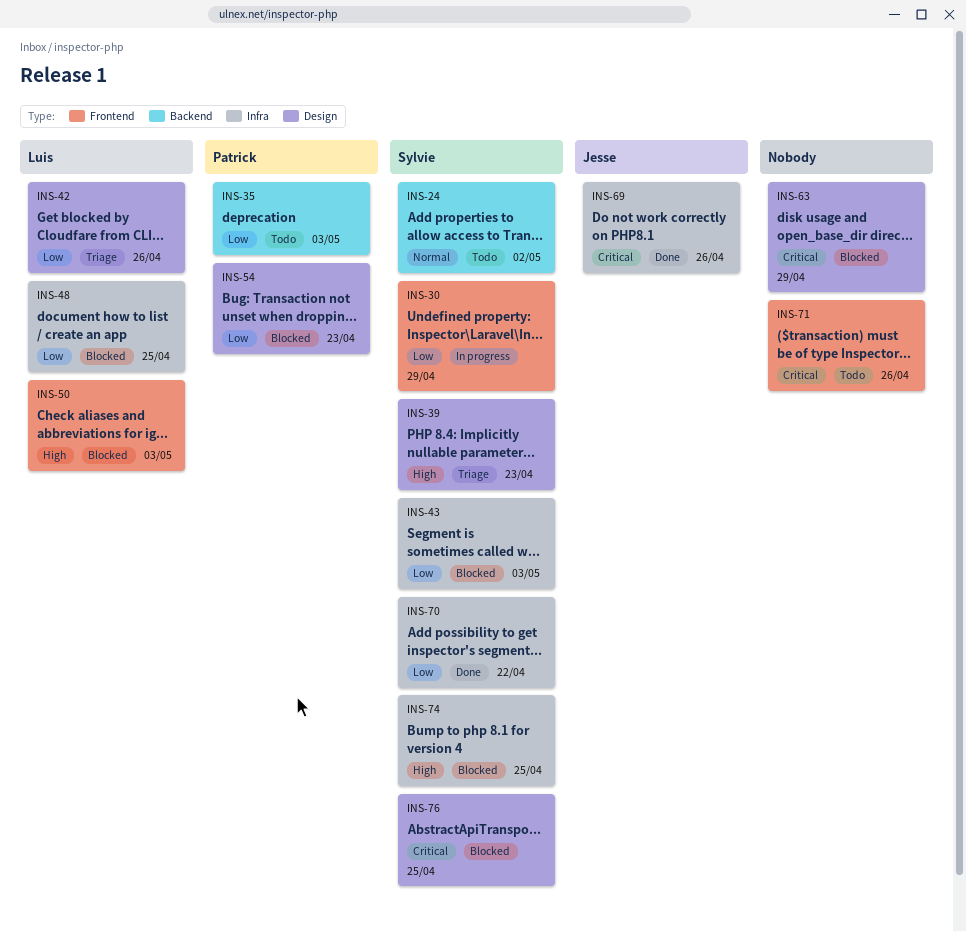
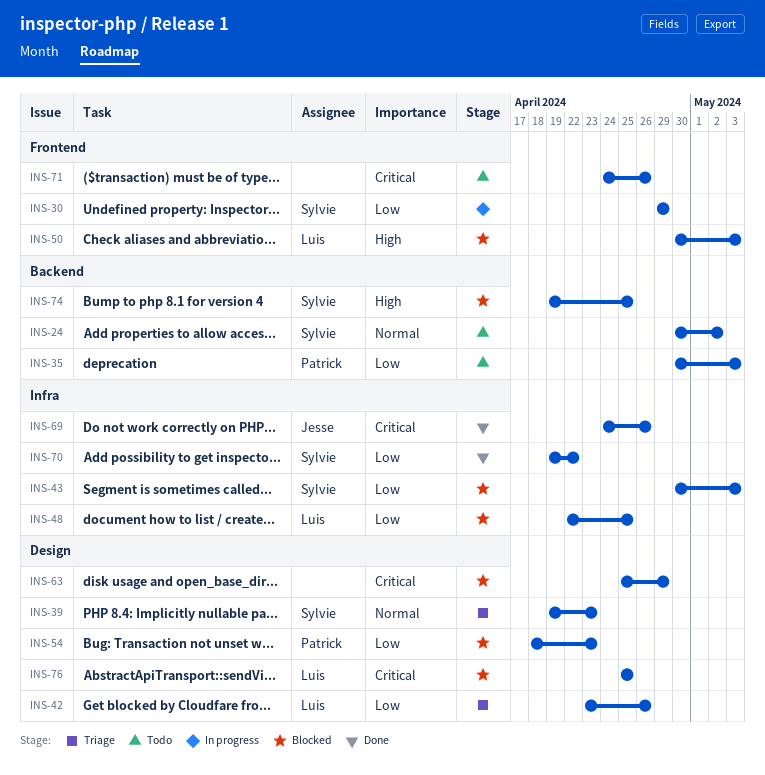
INS-39, priority: High -> Normal
INS-74, label: Infra -> Backend
INS-76, owner: Sylvie -> Luis

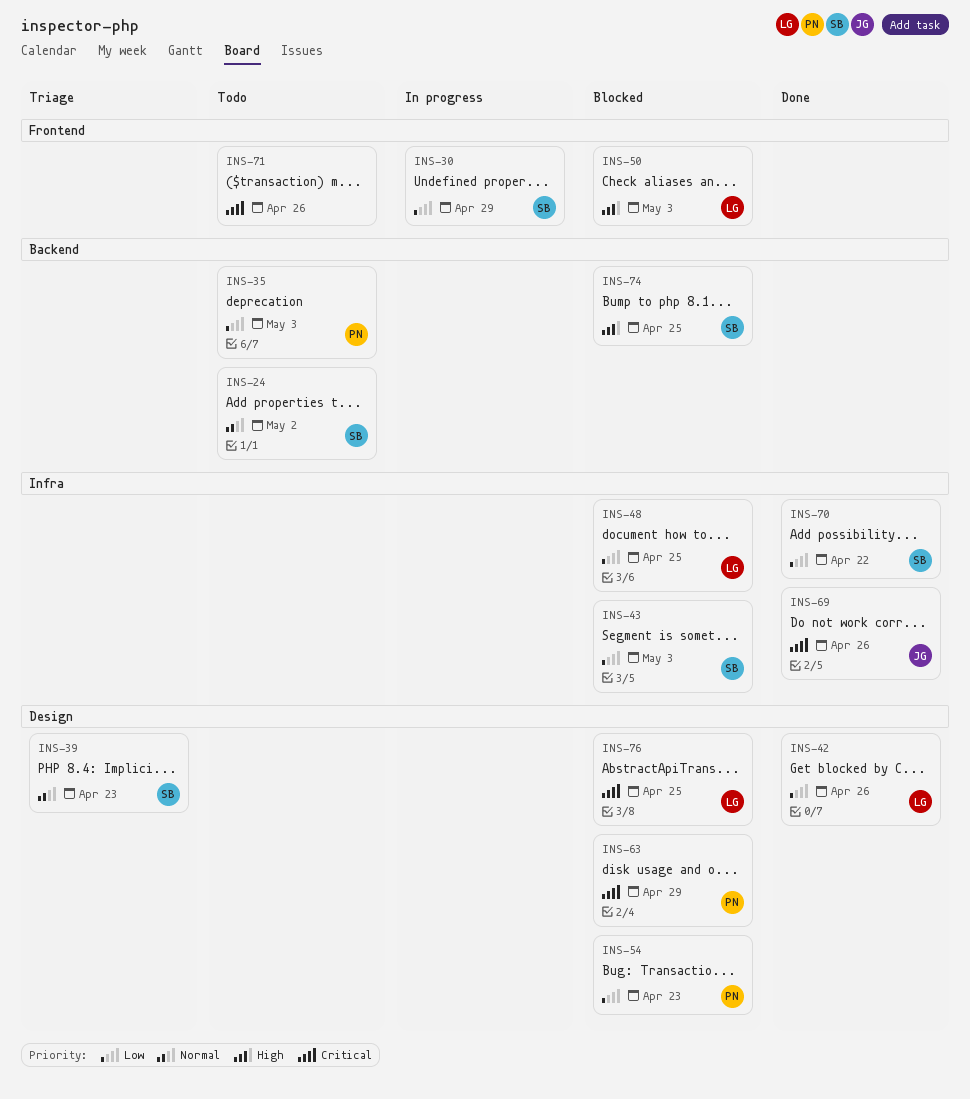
INS-42, status: Triage -> Done
INS-63, owner: none -> Patrick

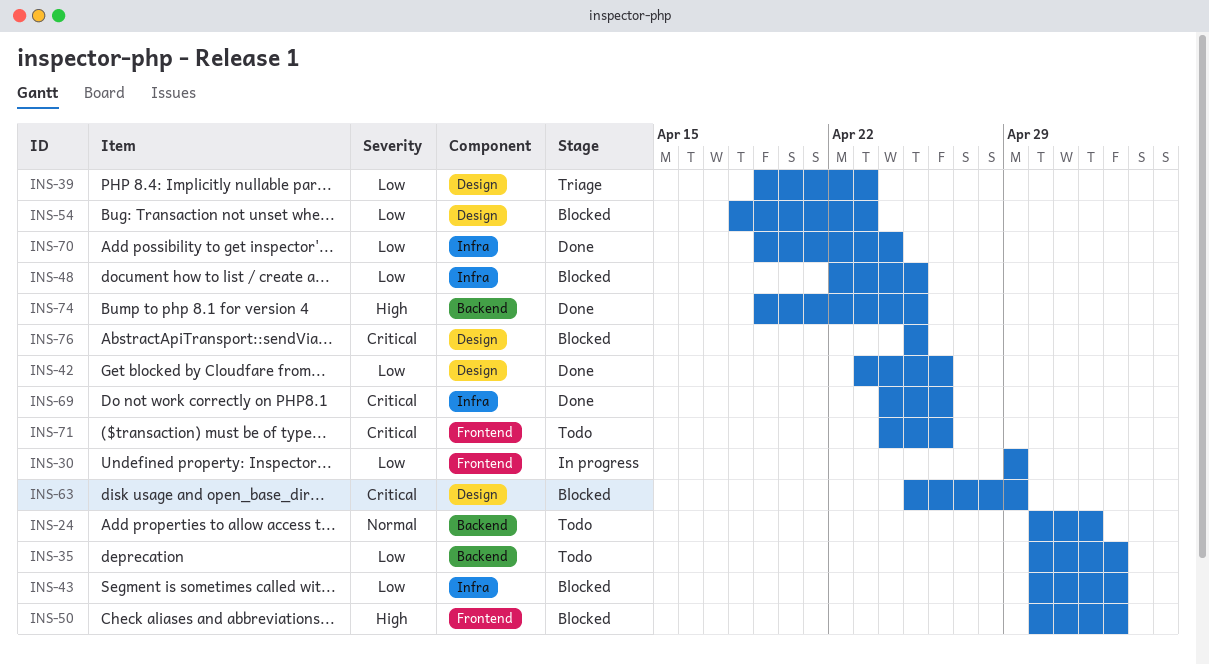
INS-39, priority: Normal -> Low
INS-70, due: Apr 22 -> Apr 24
INS-74, status: Blocked -> Done

